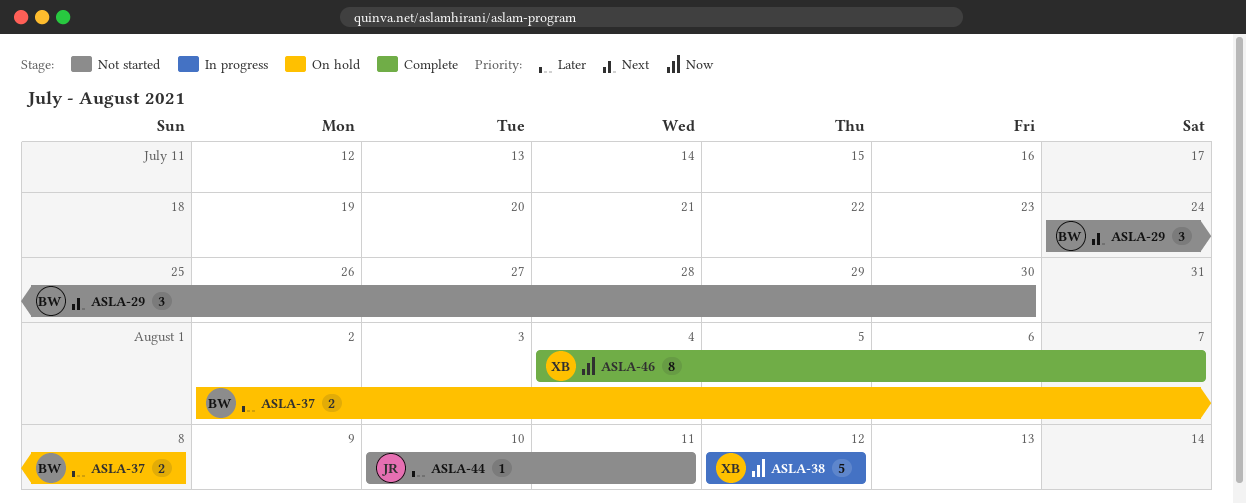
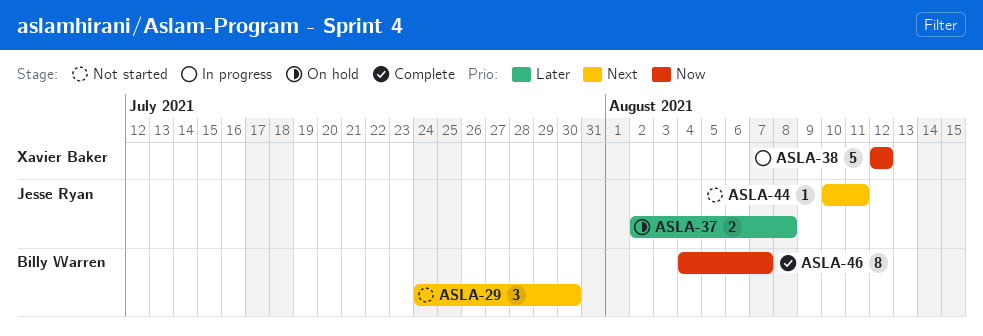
ASLA-37, owner: Billy Warren -> Jesse Ryan
ASLA-44, priority: Later -> Next
ASLA-46, owner: Xavier Baker -> Billy Warren

